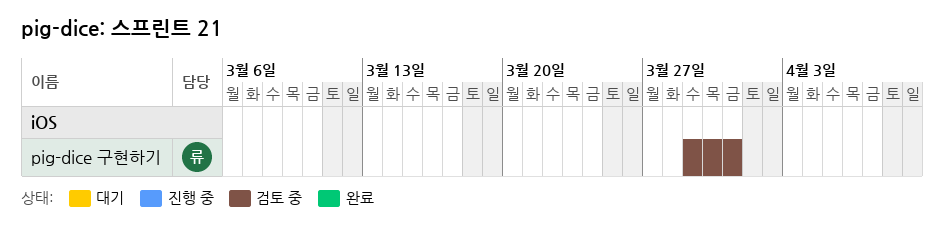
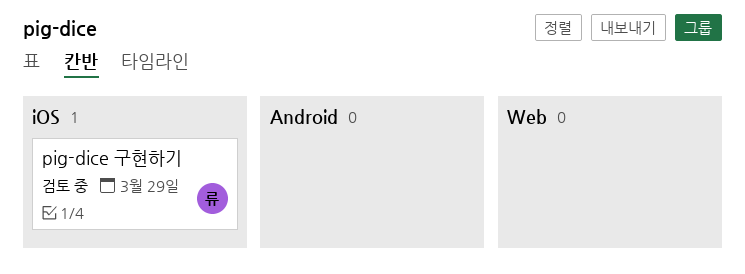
pig-dice 구현하기, due: Mar 31 -> Mar 29

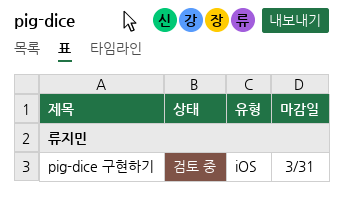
pig-dice 구현하기, due: Mar 29 -> Mar 31

